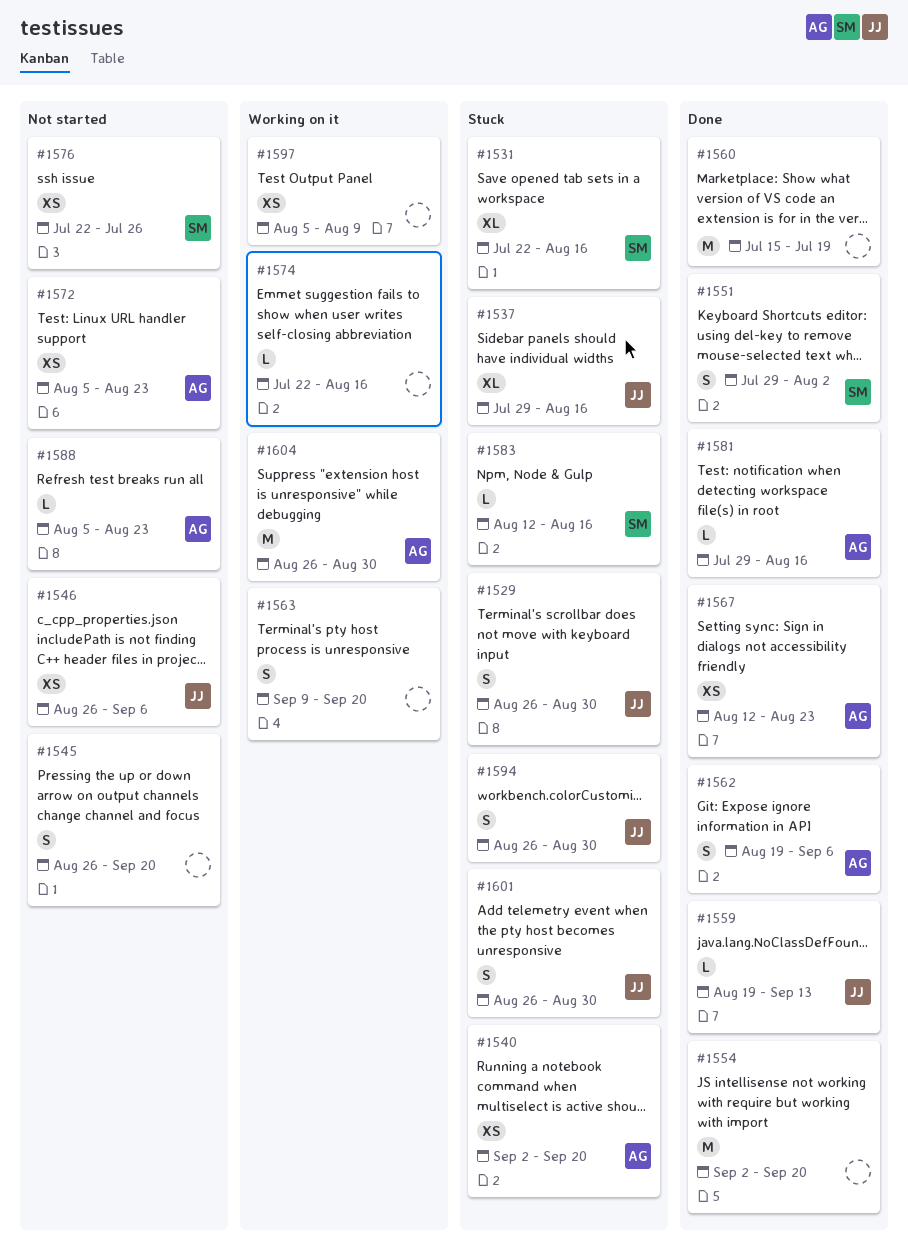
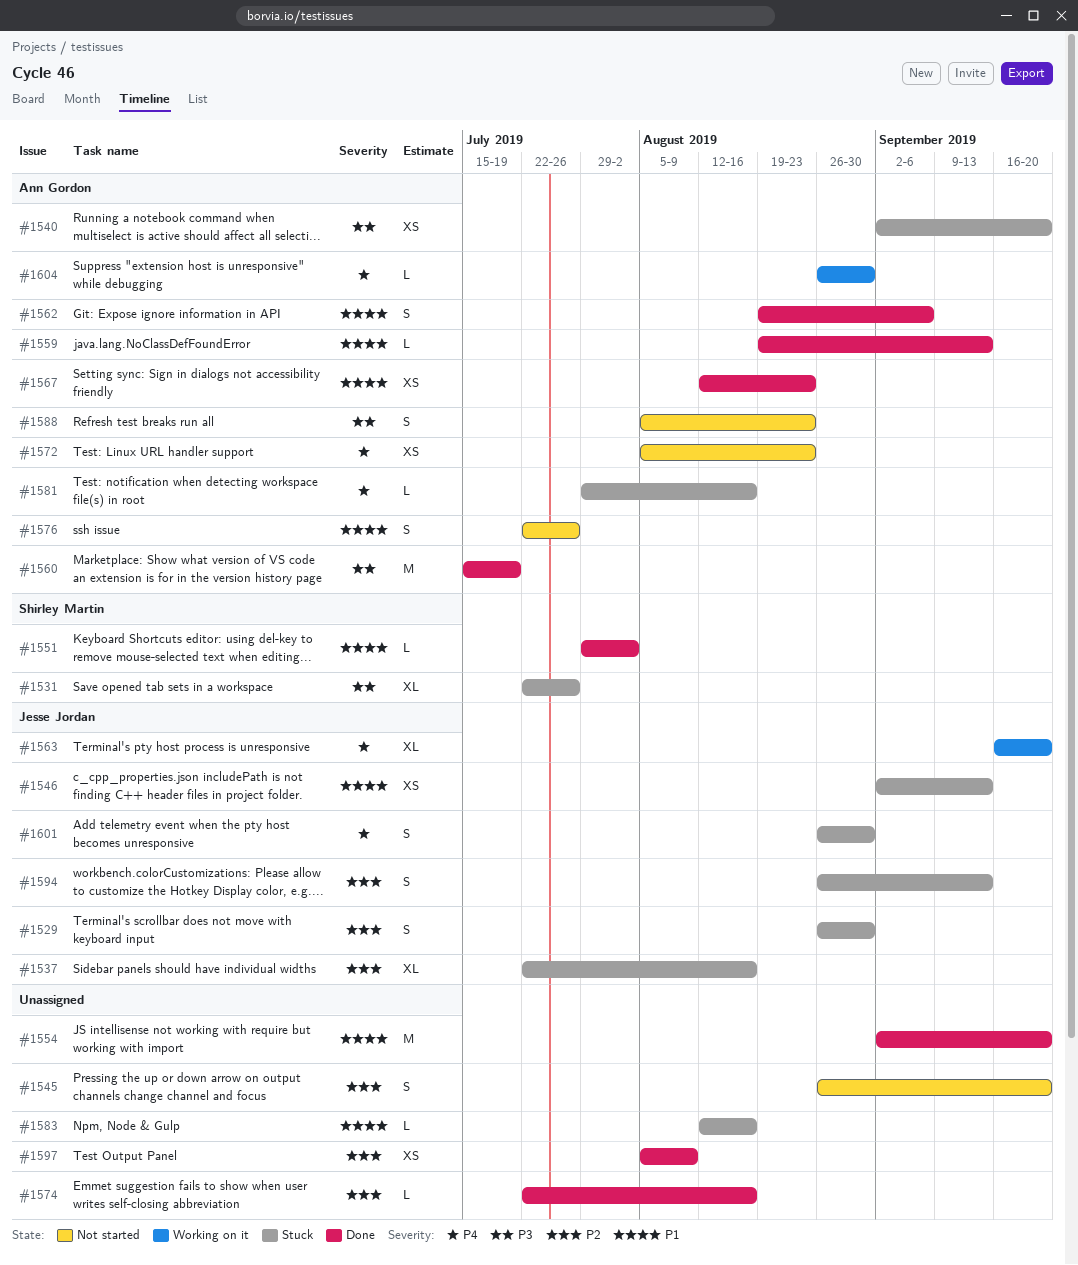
#1531, due: Aug 16 -> Jul 26
#1537, start: Jul 29 -> Jul 22
#1546, status: Not started -> Stuck
#1546, start: Aug 26 -> Sep 2
#1546, due: Sep 6 -> Sep 13
#1551, estimate: S -> L
#1559, owner: Jesse Jordan -> Ann Gordon
#1560, owner: none -> Ann Gordon
#1563, owner: none -> Jesse Jordan
#1563, estimate: S -> XL
#1563, start: Sep 9 -> Sep 16
#1574, status: Working on it -> Done
#1576, owner: Shirley Martin -> Ann Gordon
#1576, estimate: XS -> S
#1581, status: Done -> Stuck
#1583, owner: Shirley Martin -> none
#1588, estimate: L -> S
#1594, due: Aug 30 -> Sep 13
#1597, status: Working on it -> Done
#1604, estimate: M -> L

